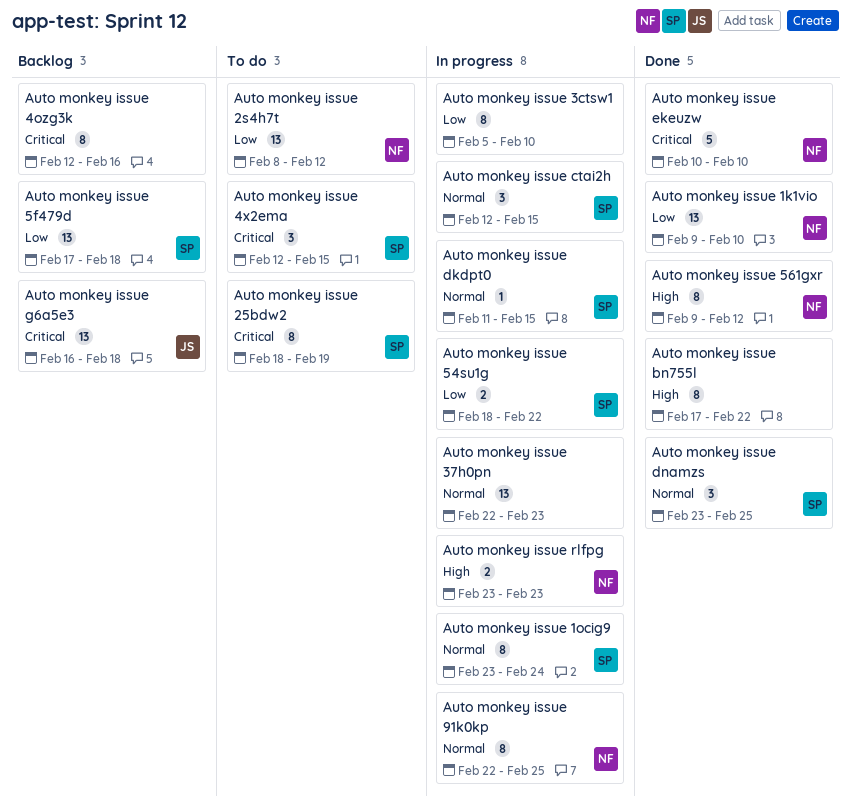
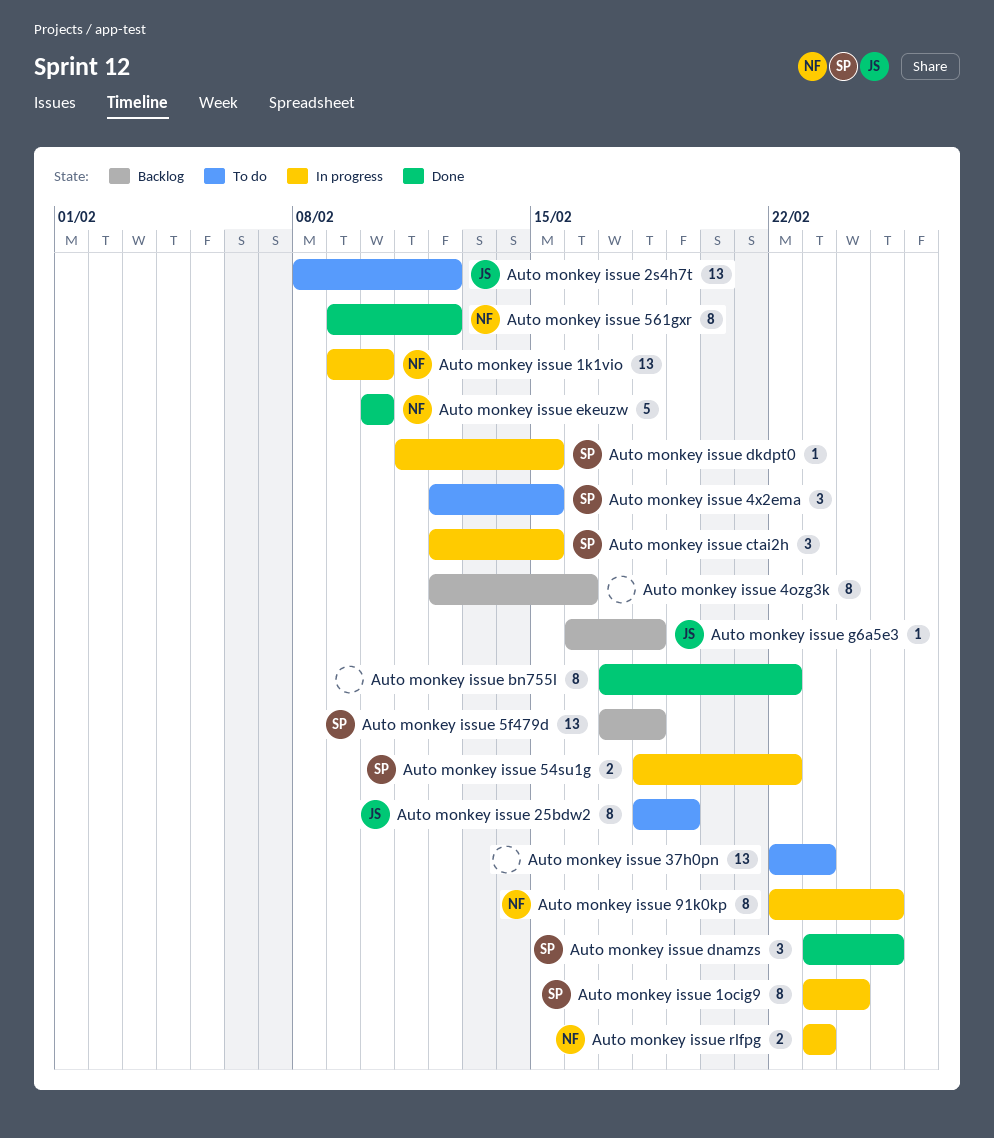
Auto monkey issue 1k1vio, status: Done -> In progress
Auto monkey issue 25bdw2, owner: SP -> JS
Auto monkey issue 2s4h7t, owner: NF -> JS
Auto monkey issue 37h0pn, status: In progress -> To do
Auto monkey issue 3ctsw1: present -> none
Auto monkey issue g6a5e3, estimate: 13 -> 1

